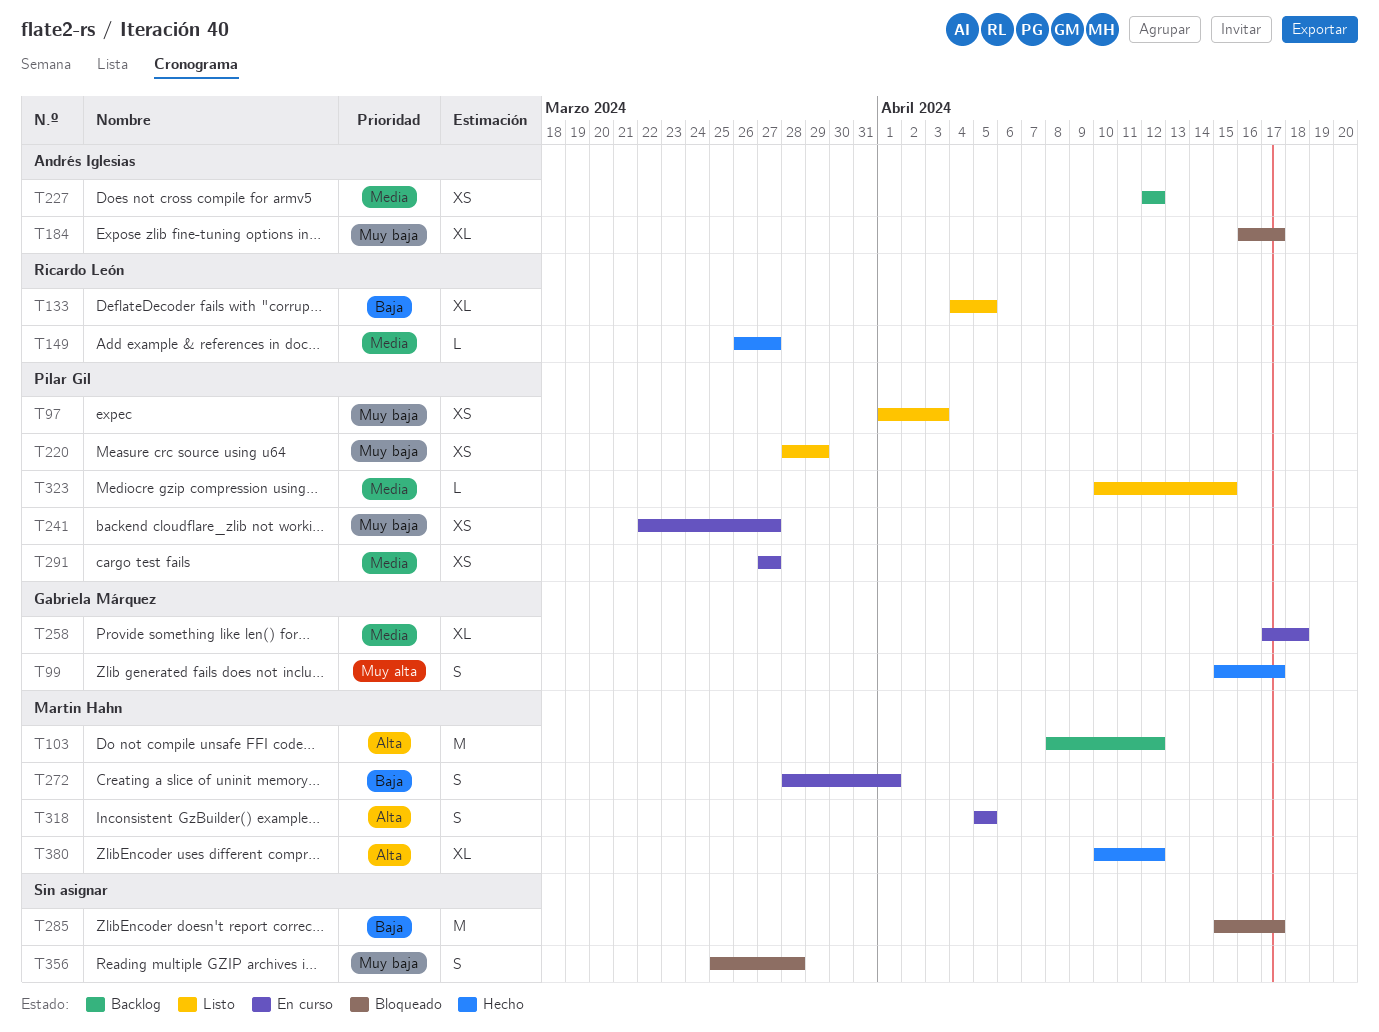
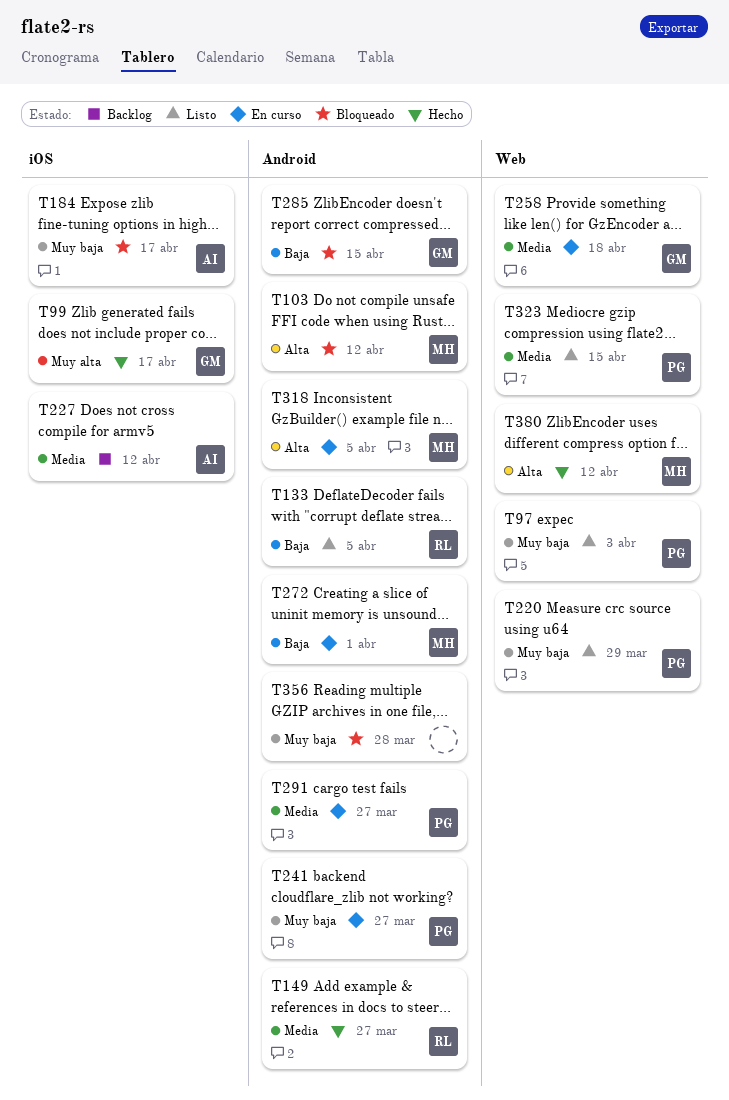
T103, status: Backlog -> Bloqueado
T285, owner: none -> Gabriela Márquez
T285, due: Apr 17 -> Apr 15

